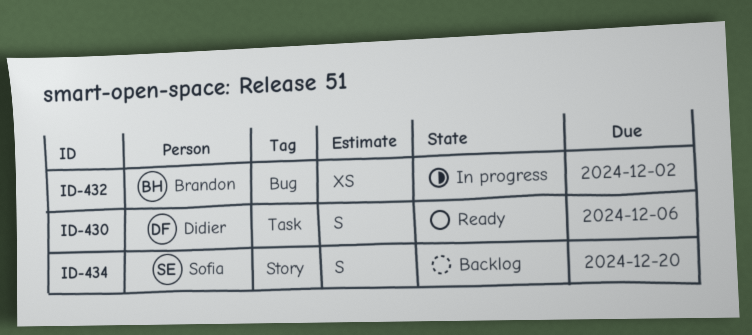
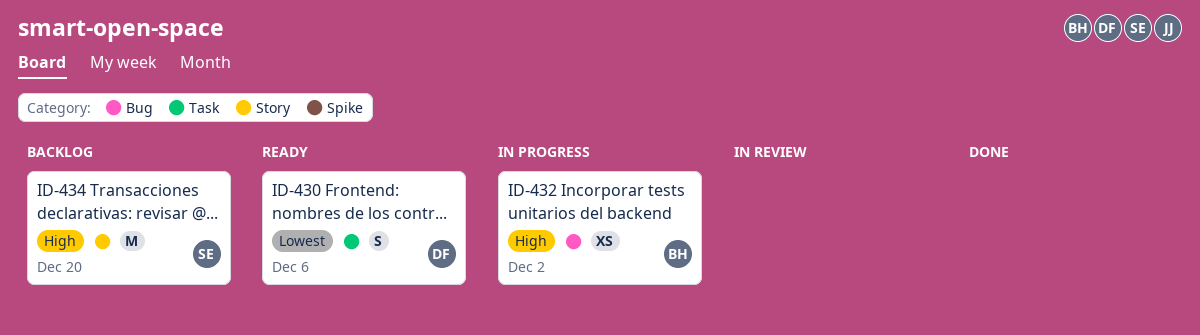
ID-434, estimate: S -> M

